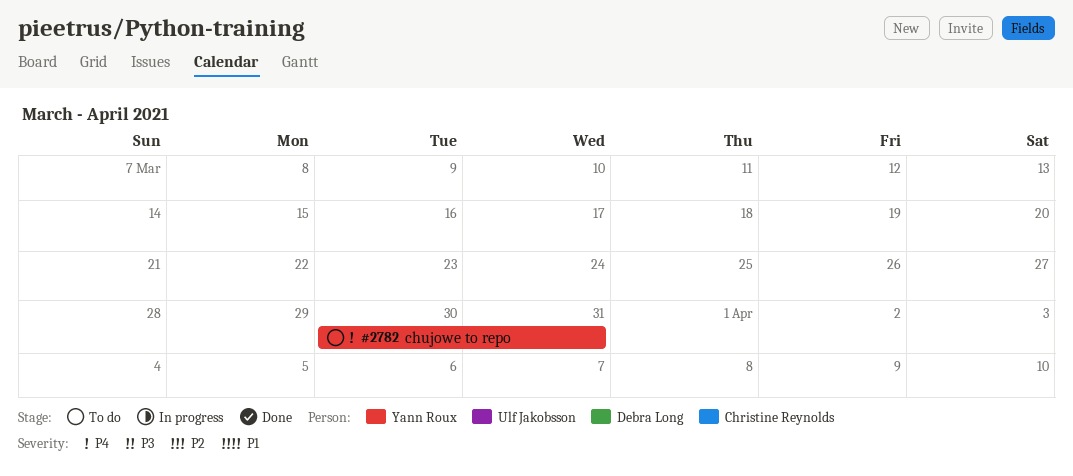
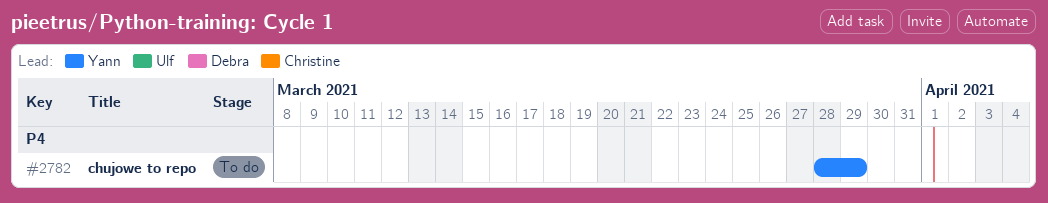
#2782, start: Mar 30 -> Mar 28
#2782, due: Mar 31 -> Mar 29

